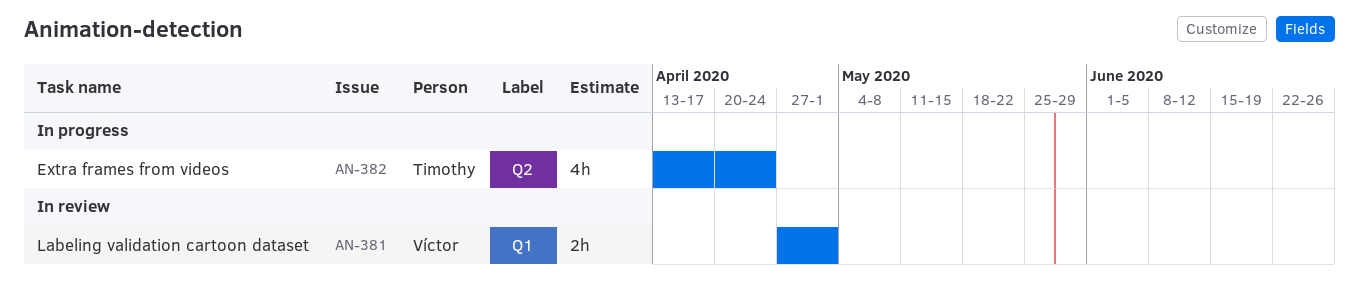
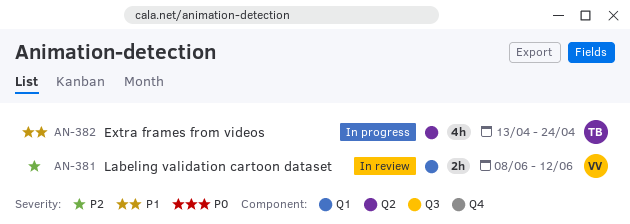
AN-381, start: Apr 27 -> Jun 8
AN-381, due: May 1 -> Jun 12

